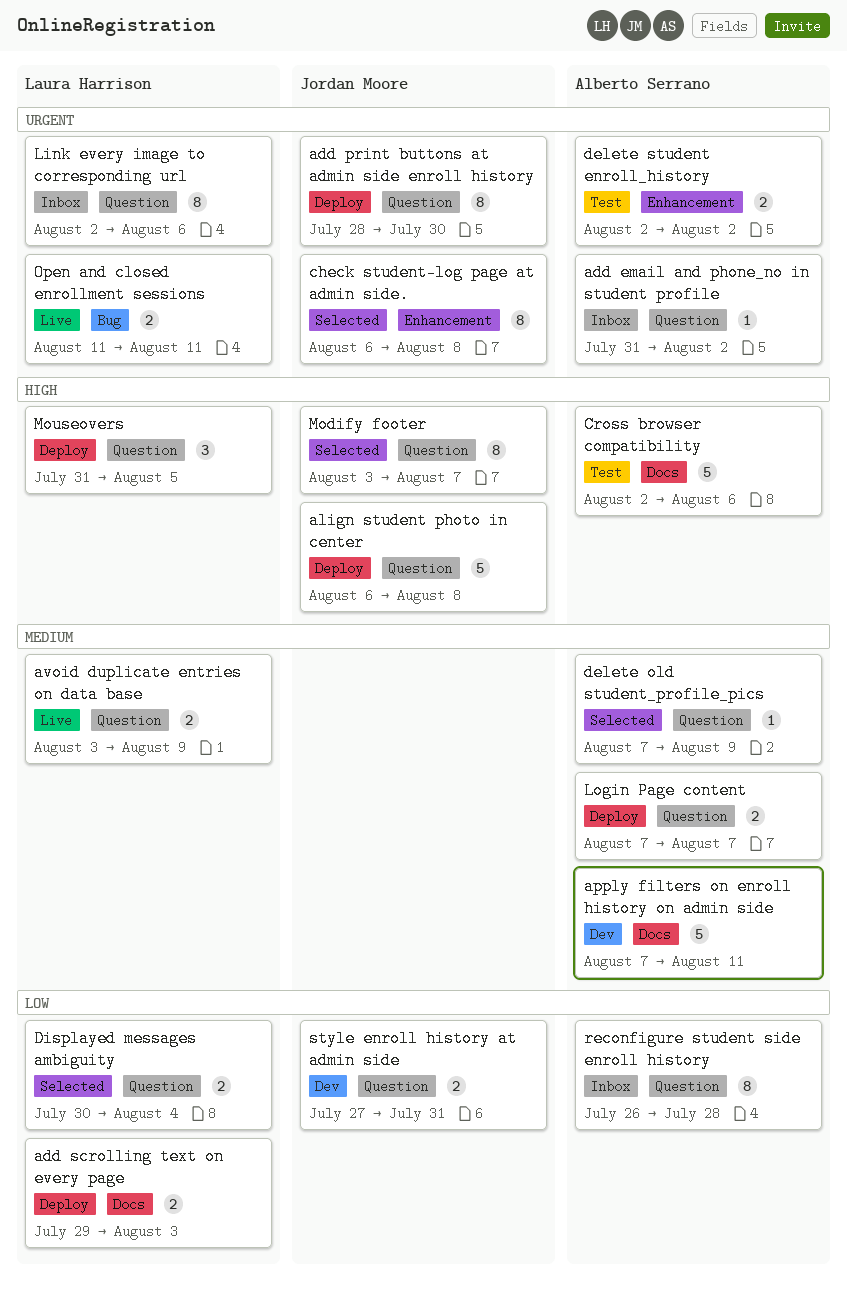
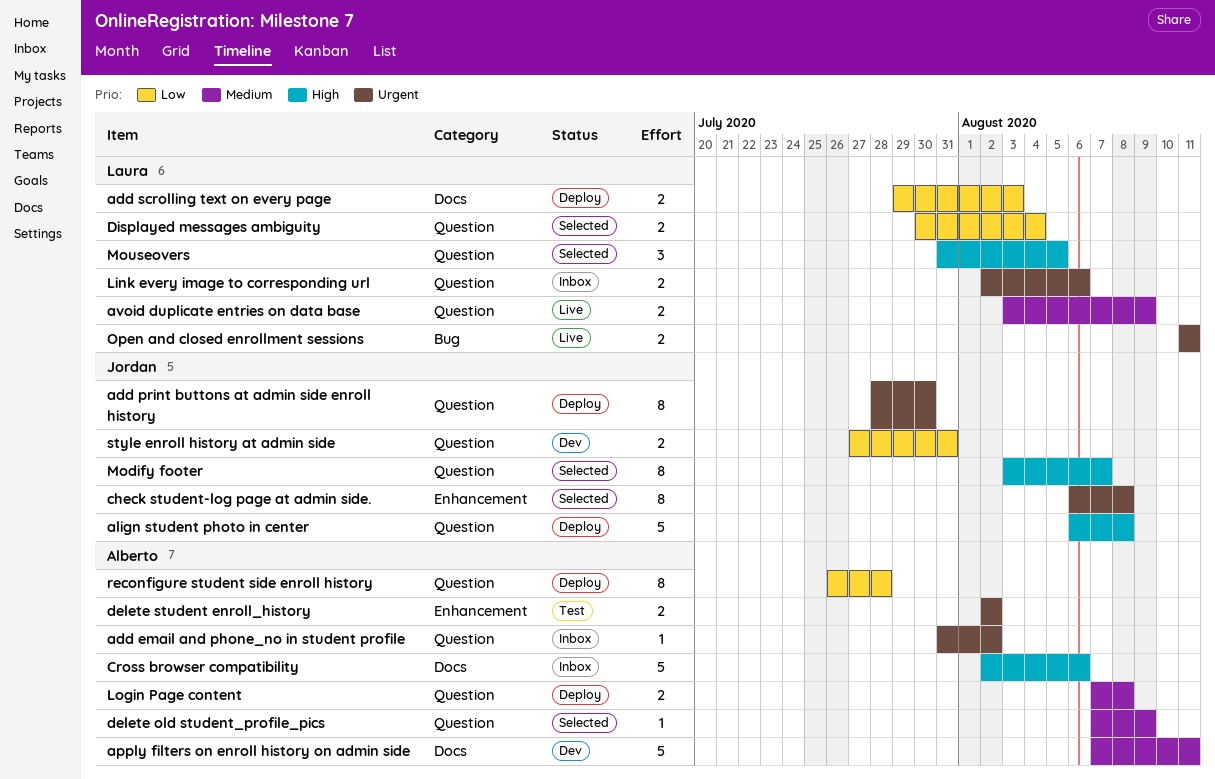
Cross browser compatibility, status: Test -> Inbox
Link every image to corresponding url, estimate: 8 -> 2
Login Page content, due: Aug 7 -> Aug 8
Mouseovers, status: Deploy -> Selected
reconfigure student side enroll history, status: Inbox -> Deploy

